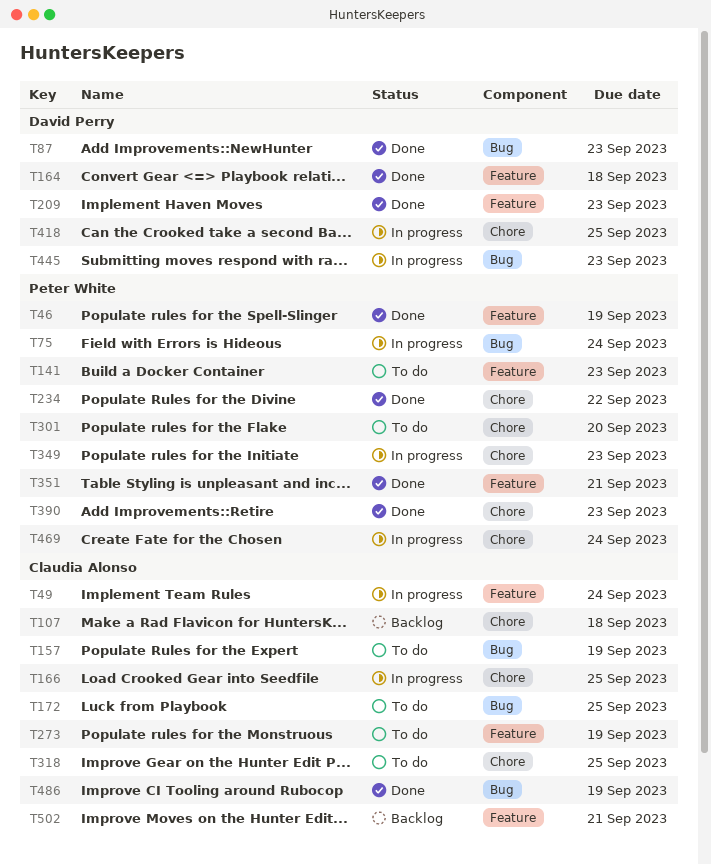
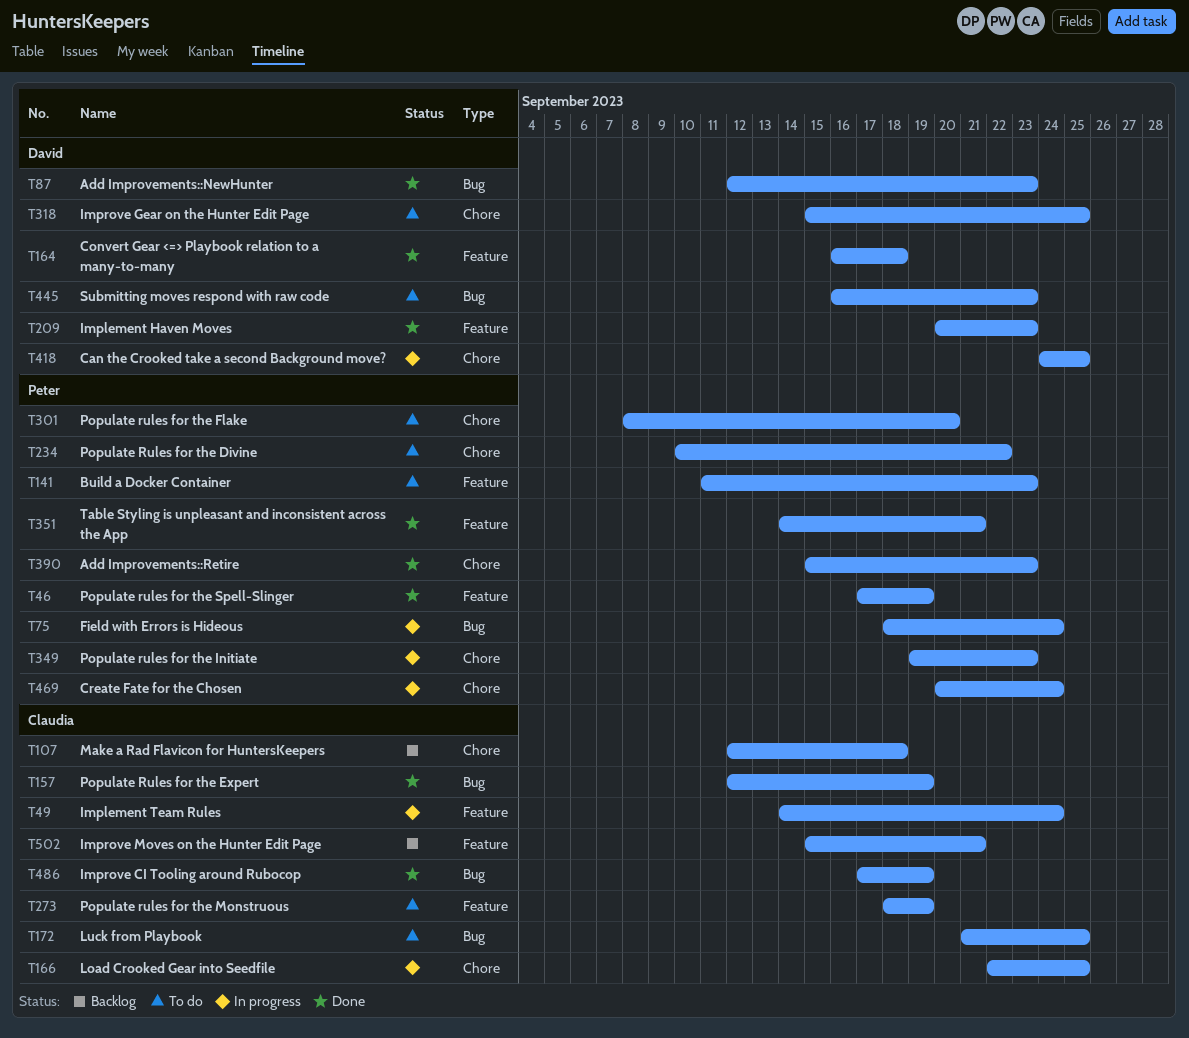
T157, status: To do -> Done
T234, status: Done -> To do
T318, owner: Claudia Alonso -> David Perry
T445, status: In progress -> To do

